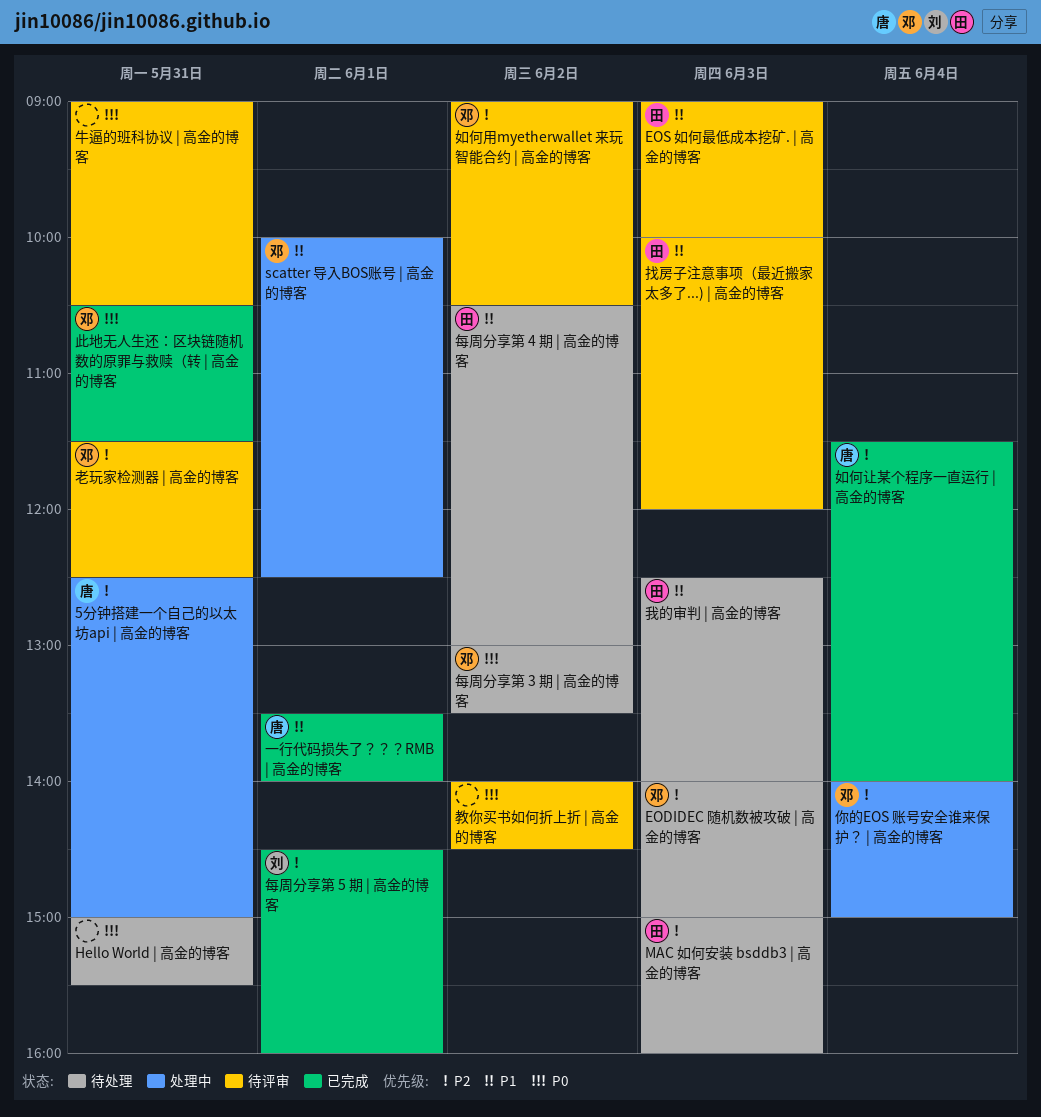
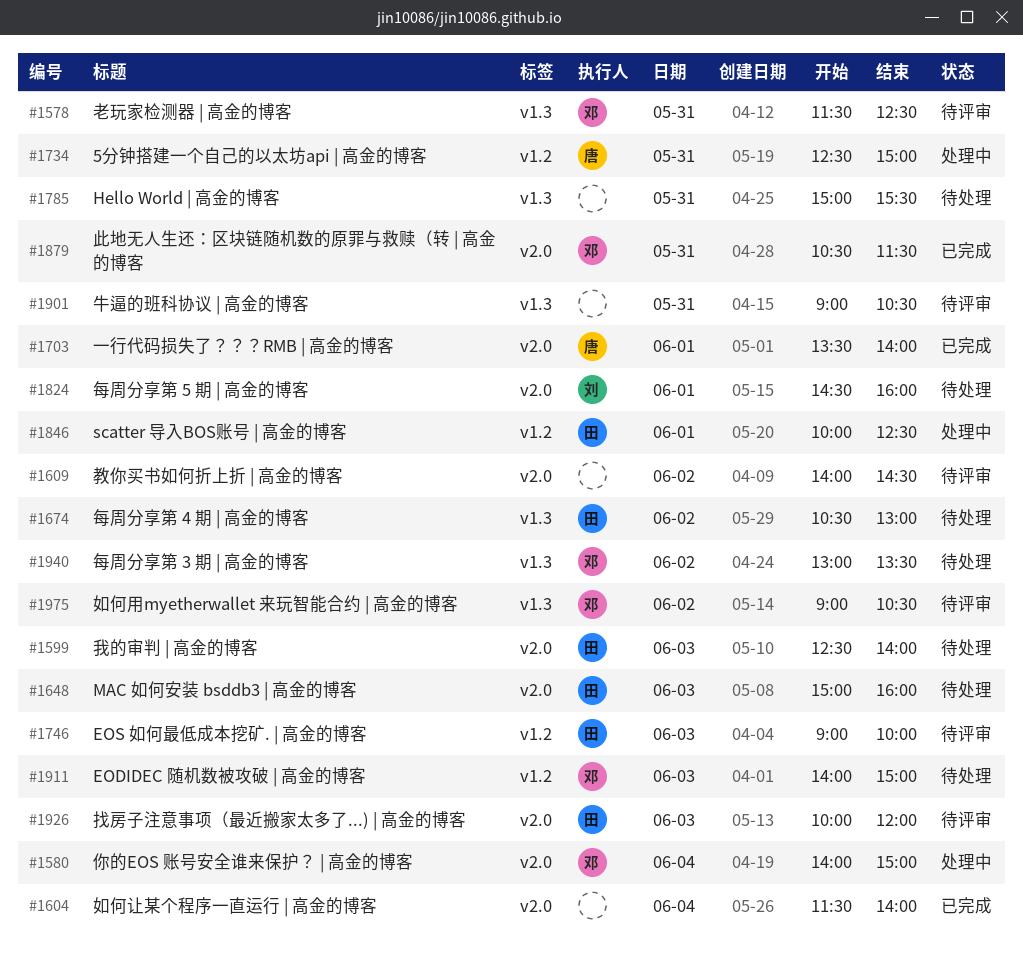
scatter 导入BOS账号 | 高金的博客, owner: 邓 -> 田
如何让某个程序一直运行 | 高金的博客, owner: 唐 -> none
每周分享第 5 期 | 高金的博客, status: 已完成 -> 待处理

